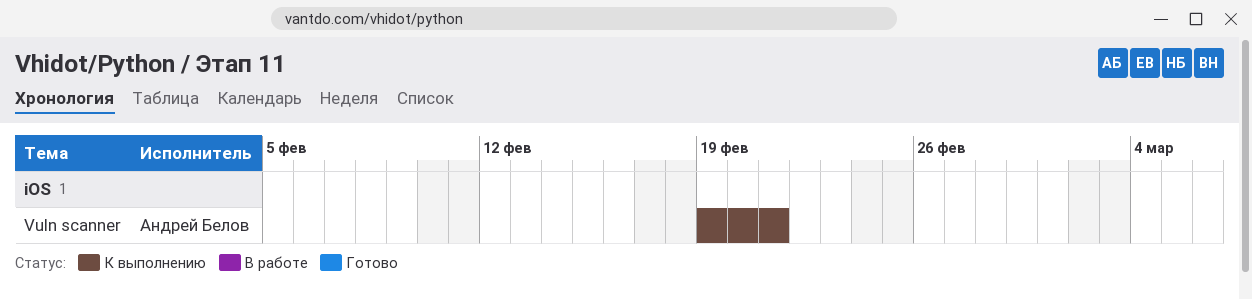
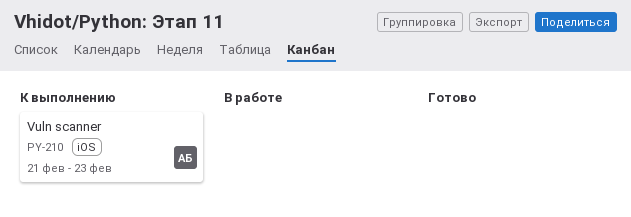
Vuln scanner, start: Feb 19 -> Feb 21
Vuln scanner, due: Feb 21 -> Feb 23

